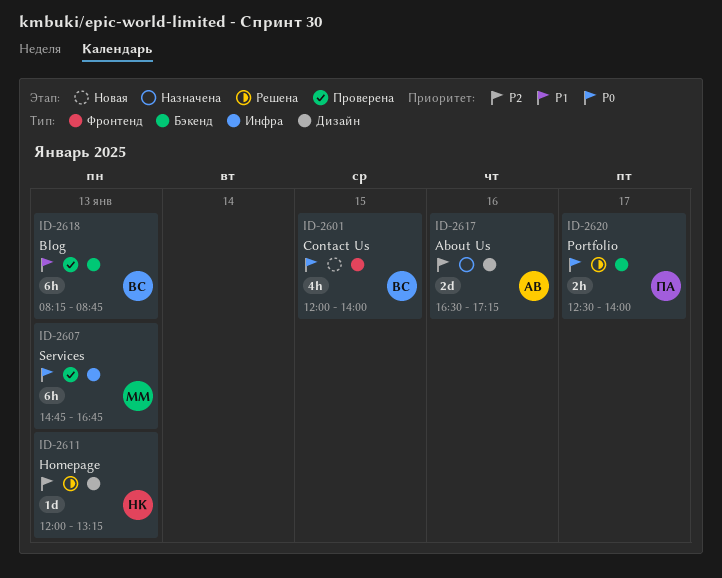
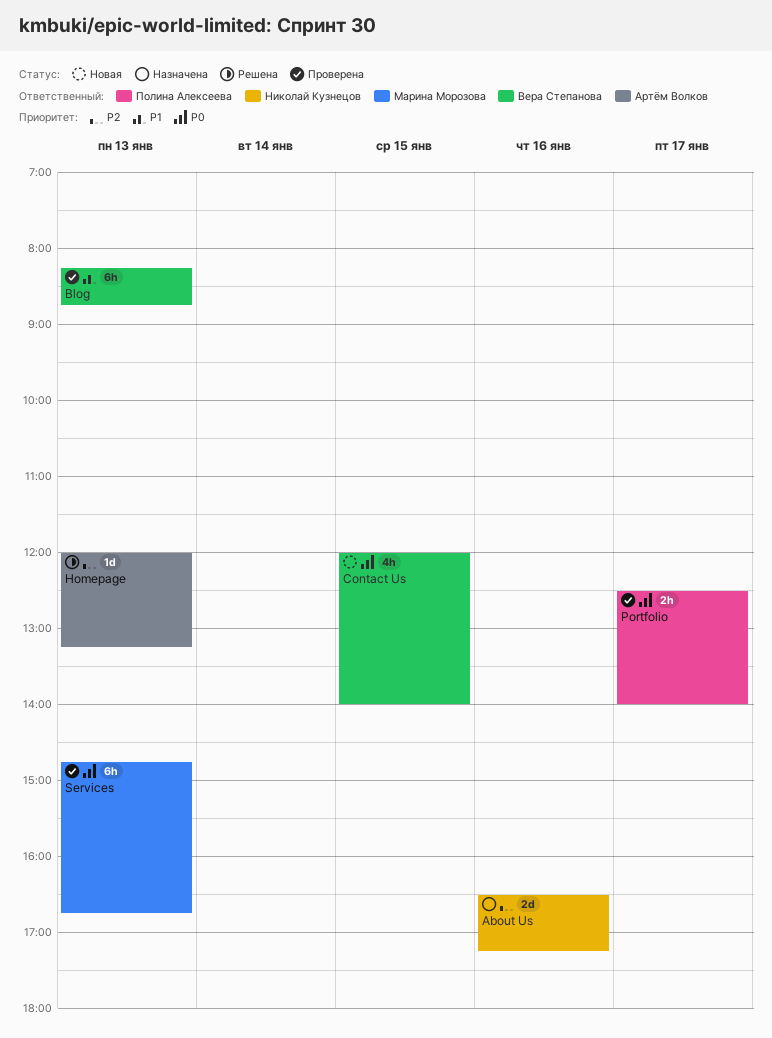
About Us, owner: Артём Волков -> Николай Кузнецов
Homepage, owner: Николай Кузнецов -> Артём Волков
Portfolio, status: Решена -> Проверена

